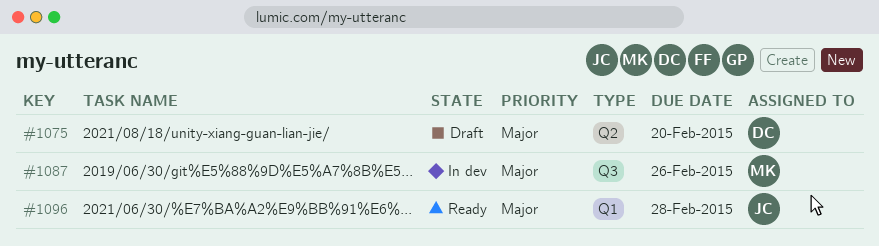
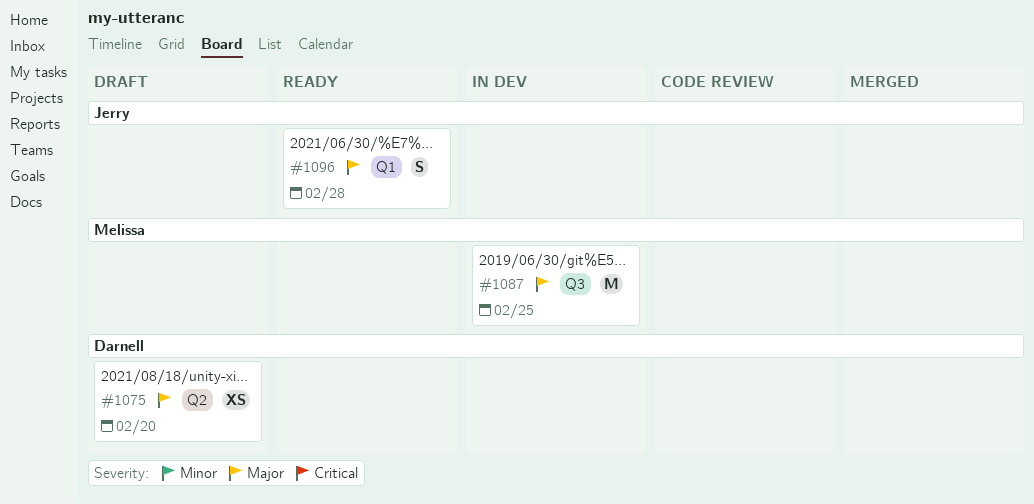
#1087, due: Feb 26 -> Feb 25

